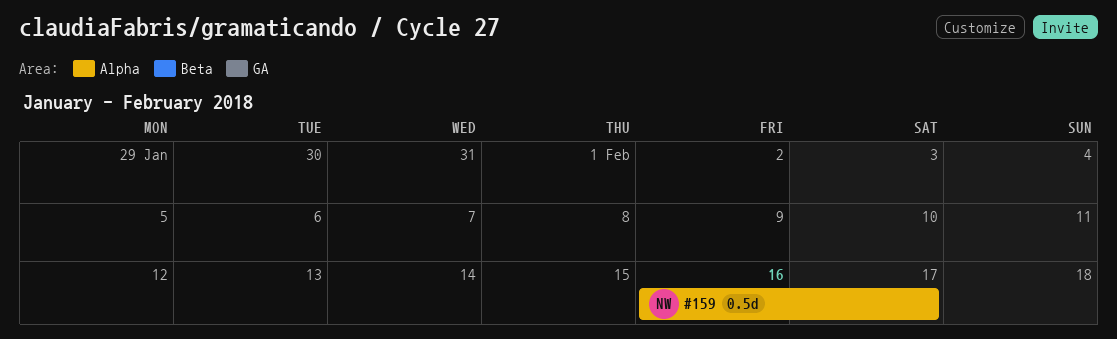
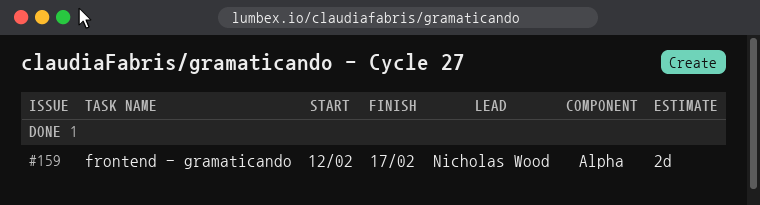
#159, estimate: 0.5d -> 2d
#159, start: Feb 16 -> Feb 12

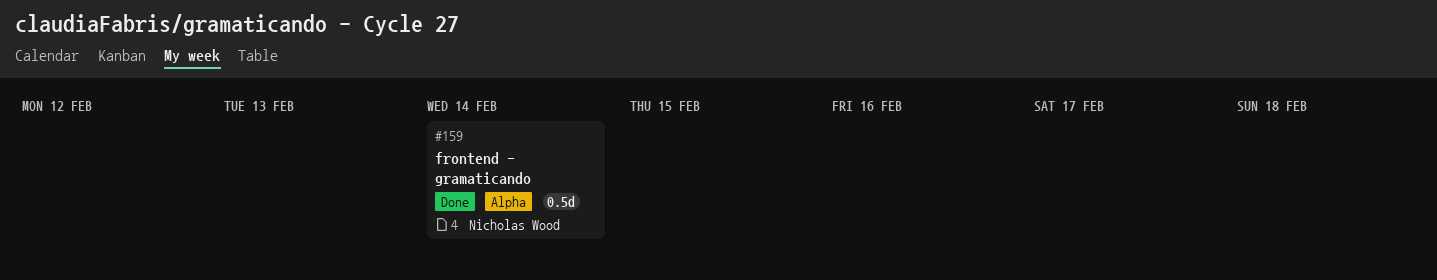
#159, estimate: 2d -> 0.5d
#159, due: Feb 17 -> Feb 14

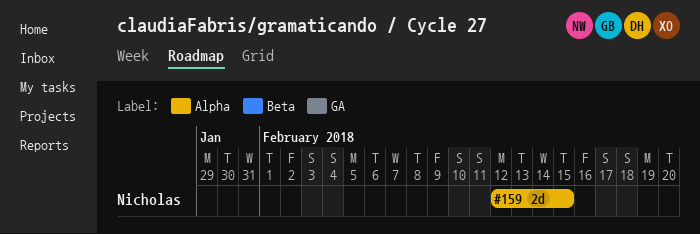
#159, estimate: 0.5d -> 2d
#159, due: Feb 14 -> Feb 15

